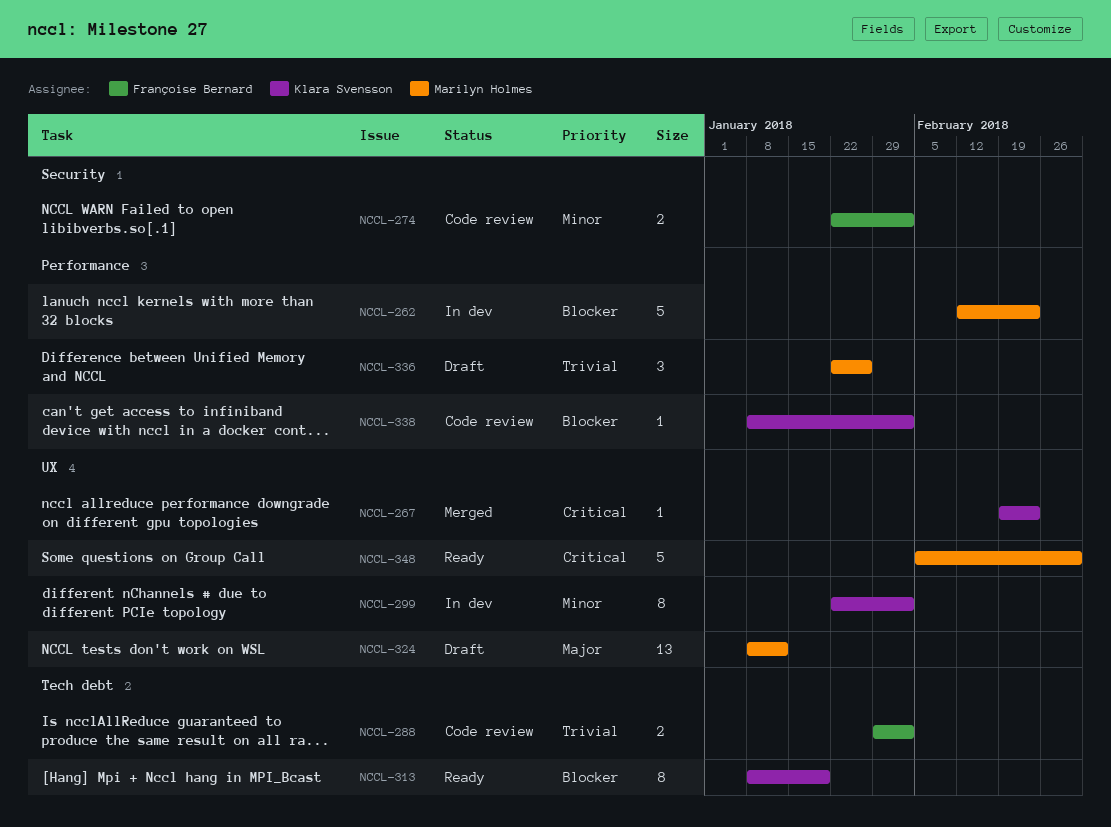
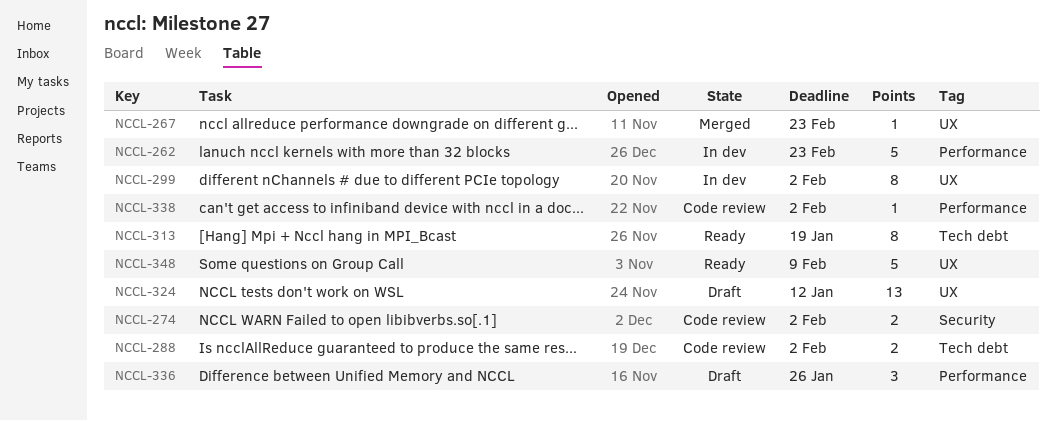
NCCL-348, due: Mar 2 -> Feb 9

